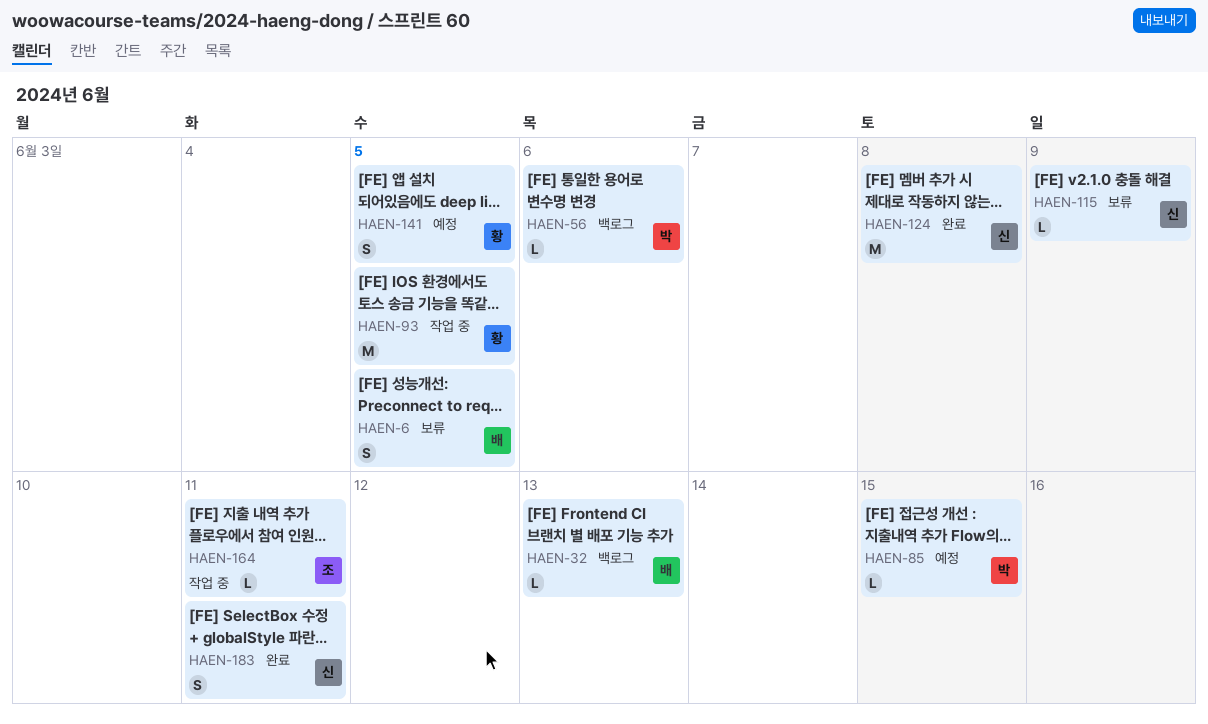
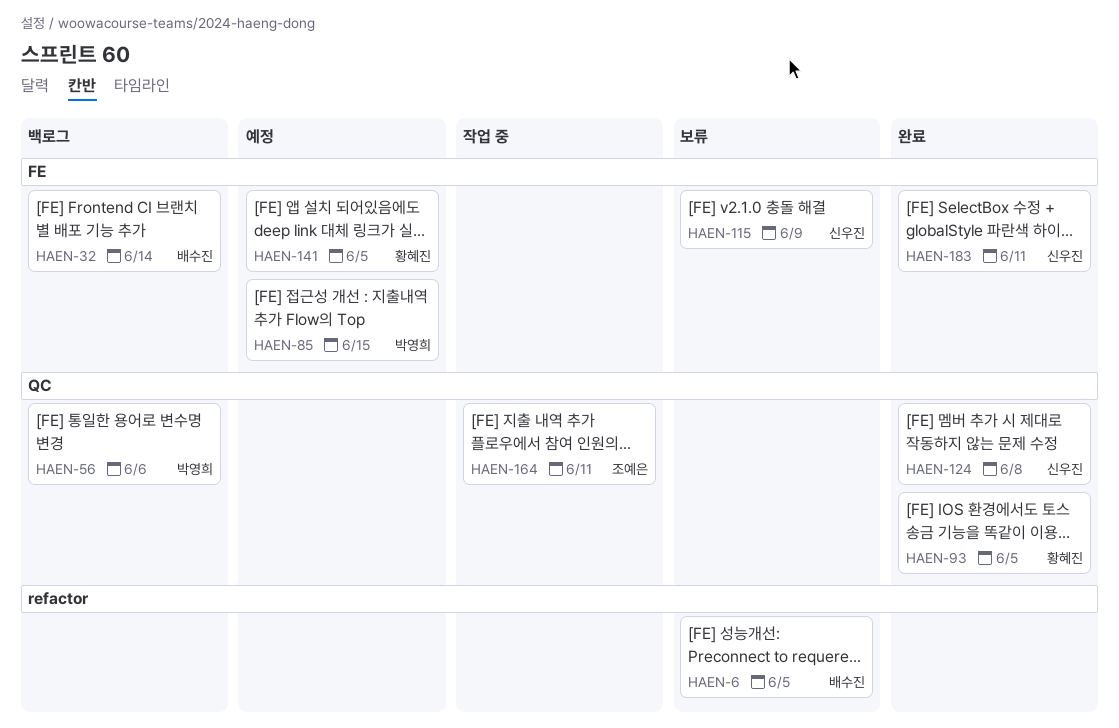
HAEN-32, due: Jun 13 -> Jun 14
HAEN-93, status: 작업 중 -> 완료

